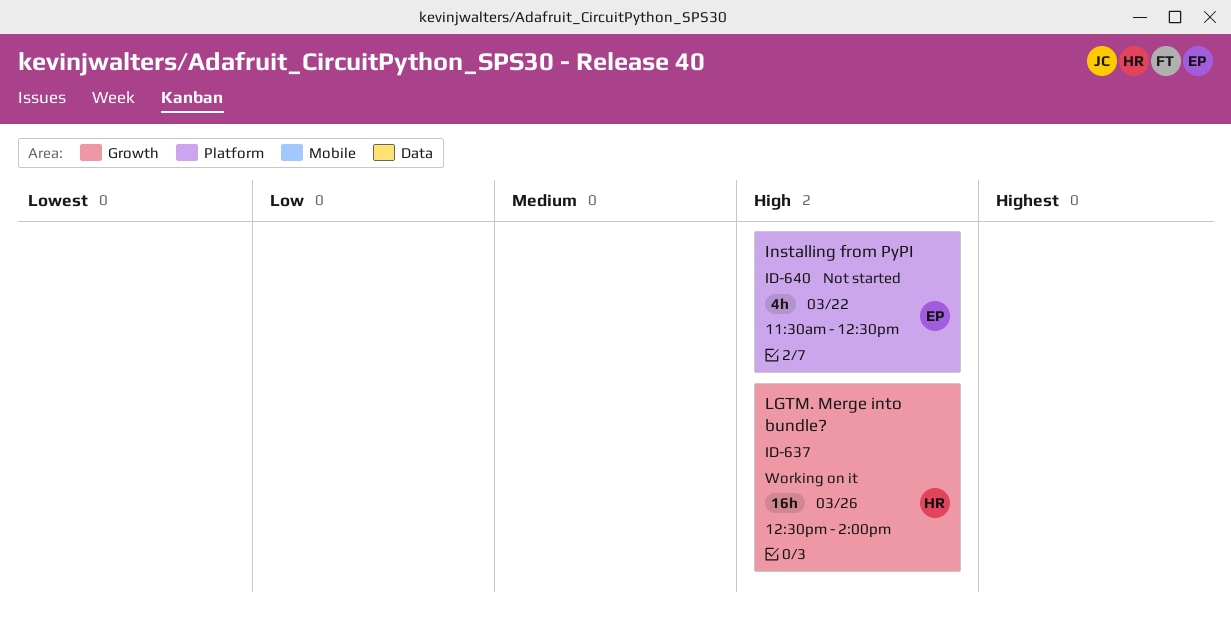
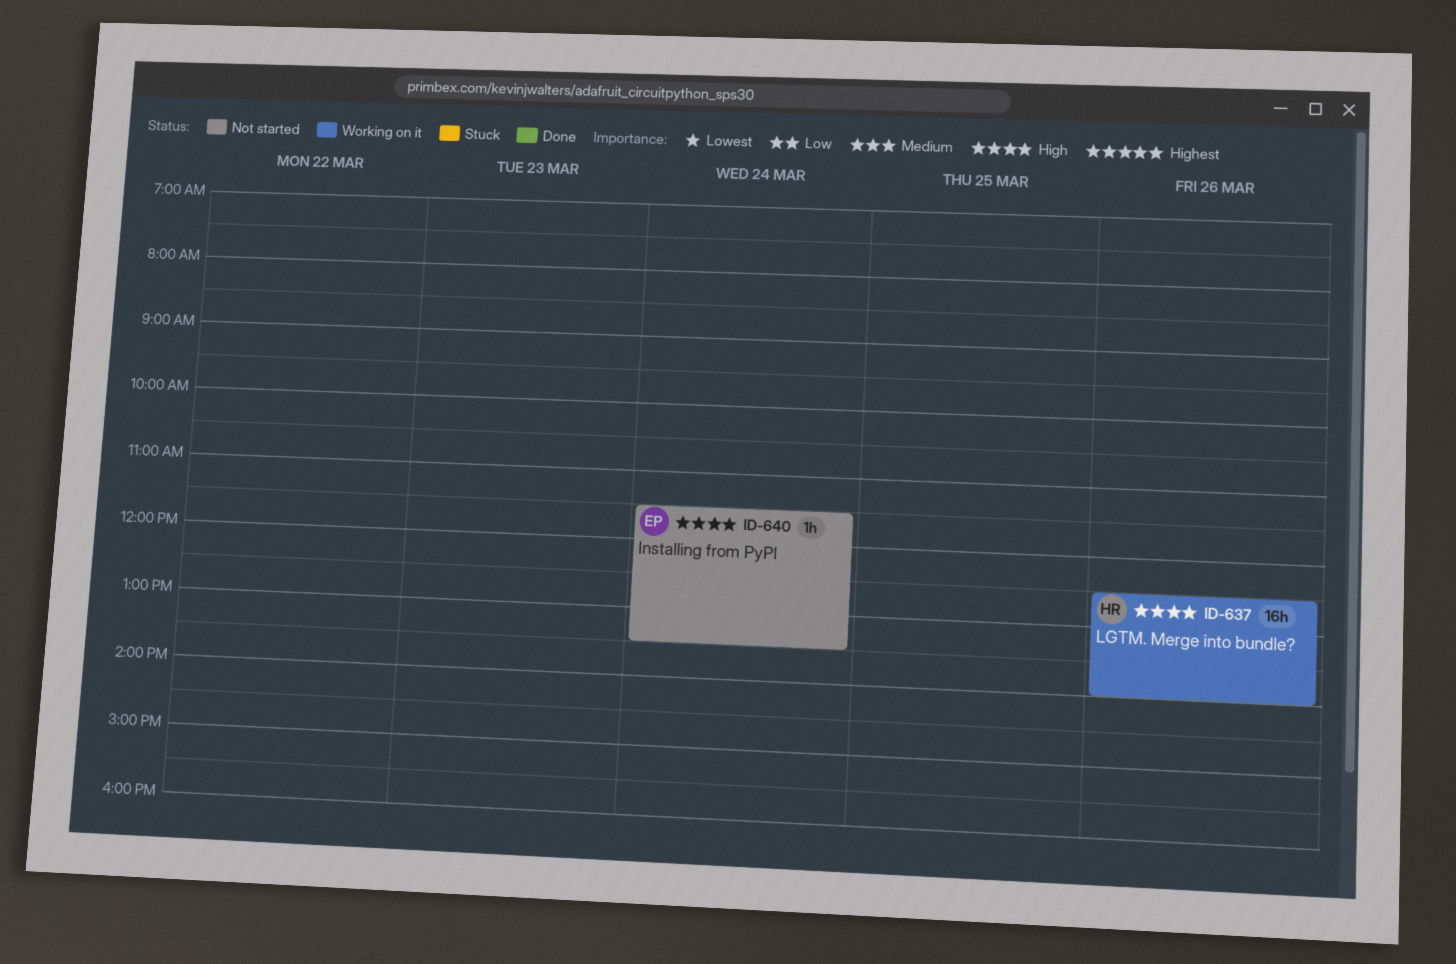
ID-640, estimate: 4h -> 1h
ID-640, day: Mar 22 -> Mar 24
ID-640, ends: 12:30 -> 13:30

